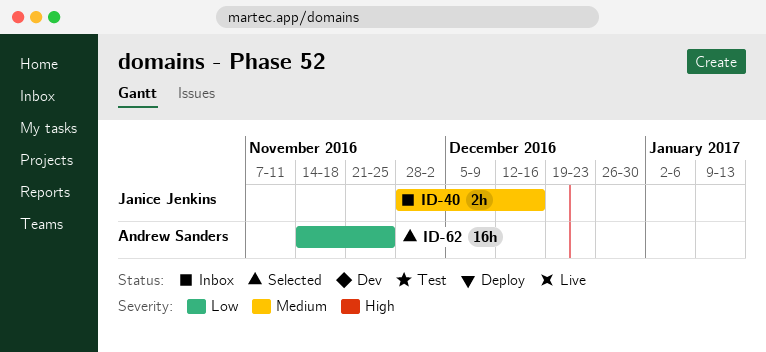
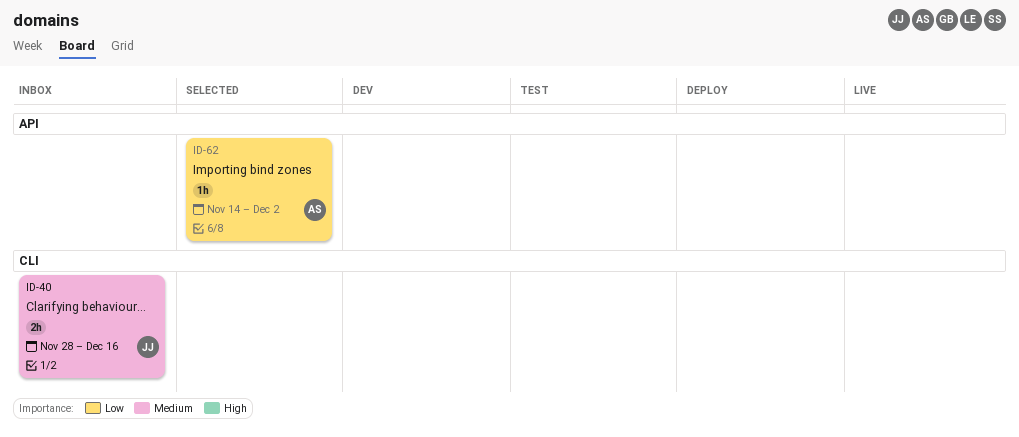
ID-62, estimate: 16h -> 1h
ID-62, due: Nov 25 -> Dec 2

